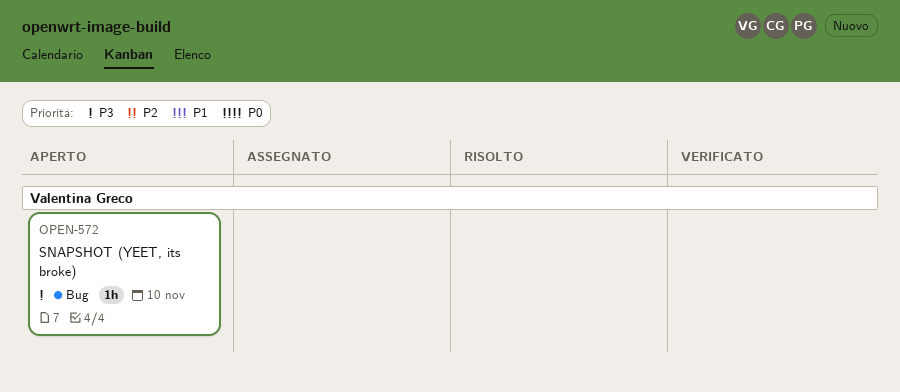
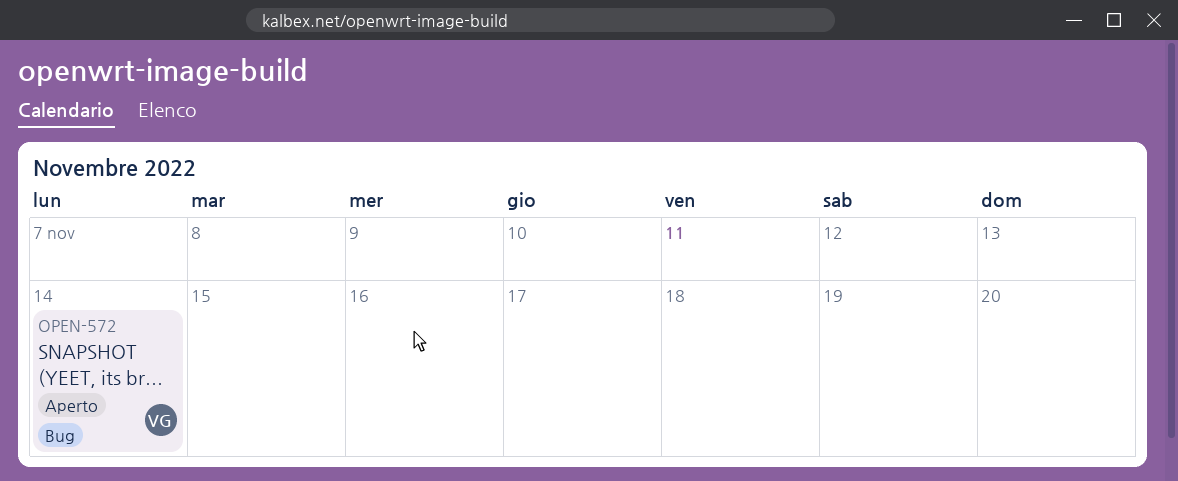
OPEN-572, due: Nov 10 -> Nov 14

